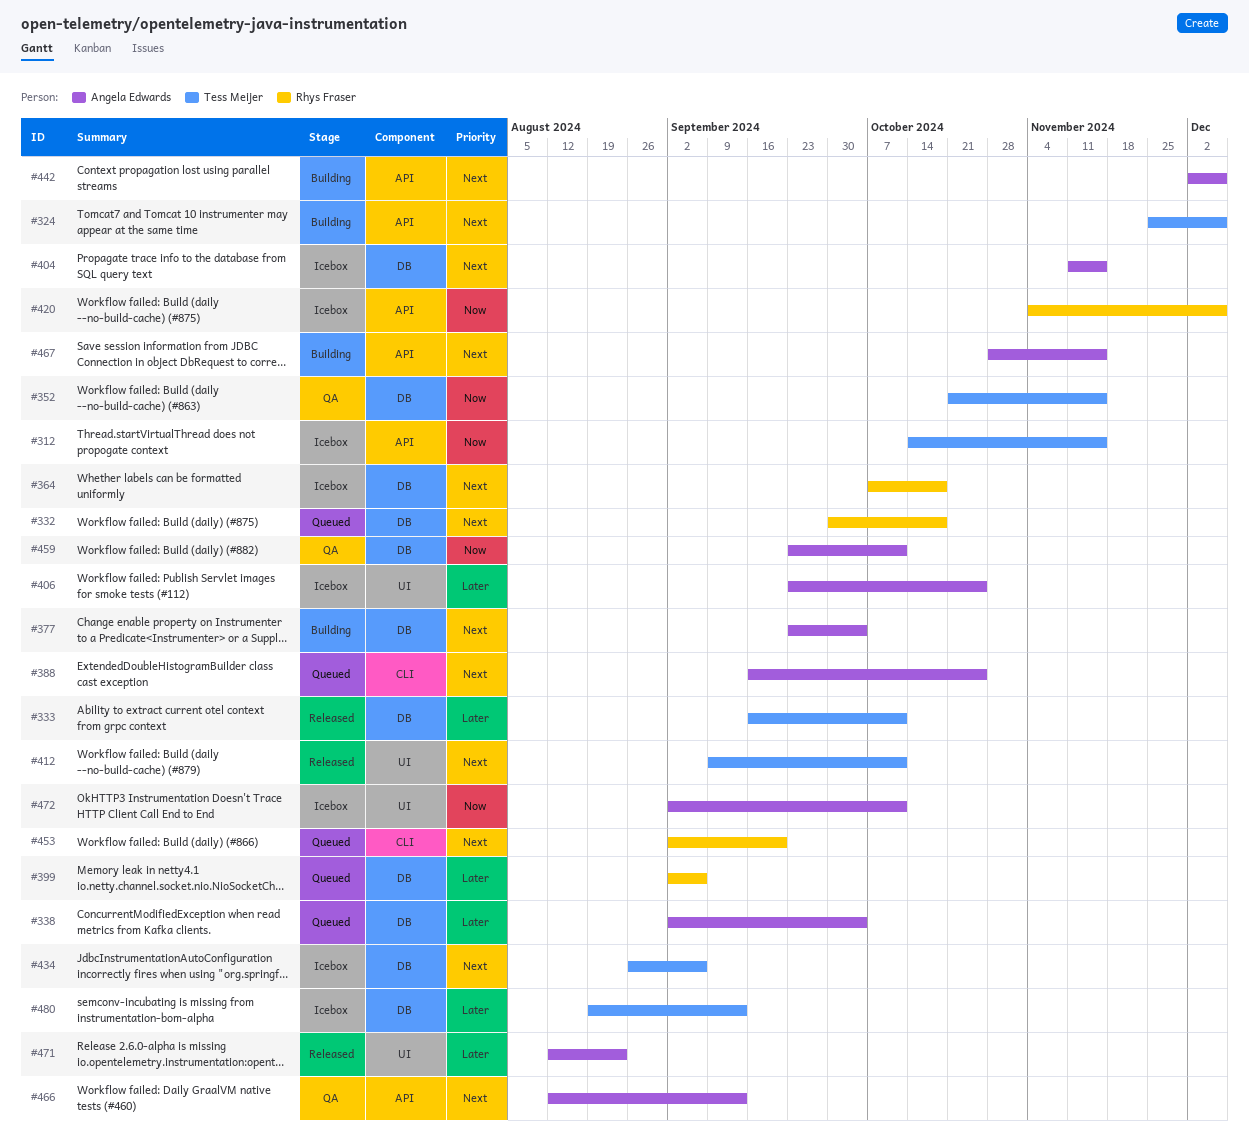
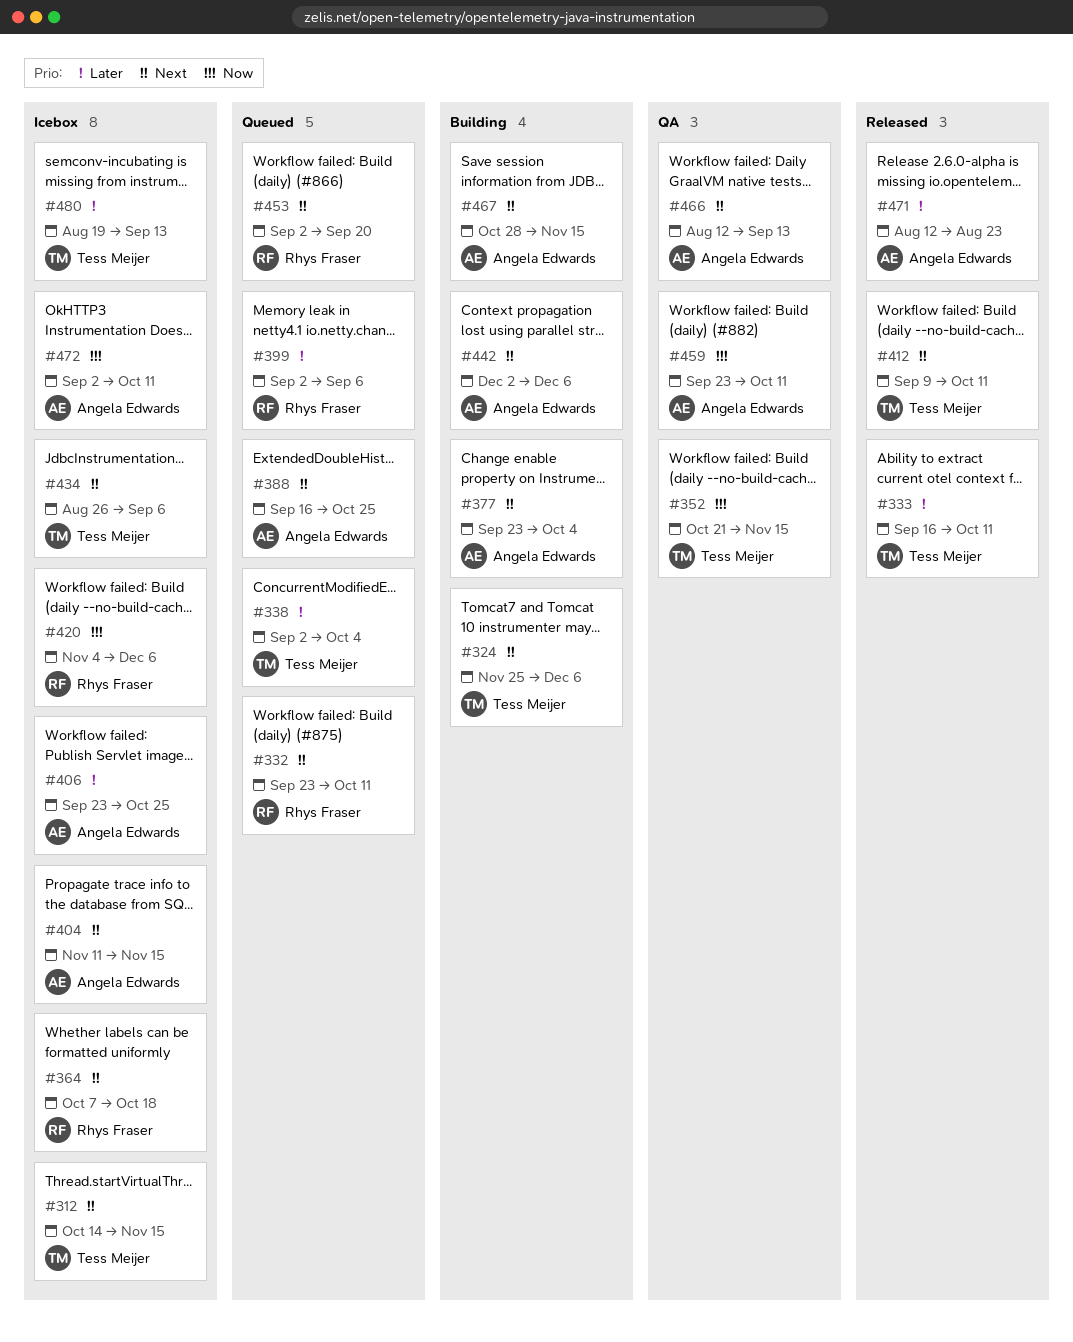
#312, priority: Now -> Next
#332, start: Sep 30 -> Sep 23
#332, due: Oct 18 -> Oct 11
#338, owner: Angela Edwards -> Tess Meijer

